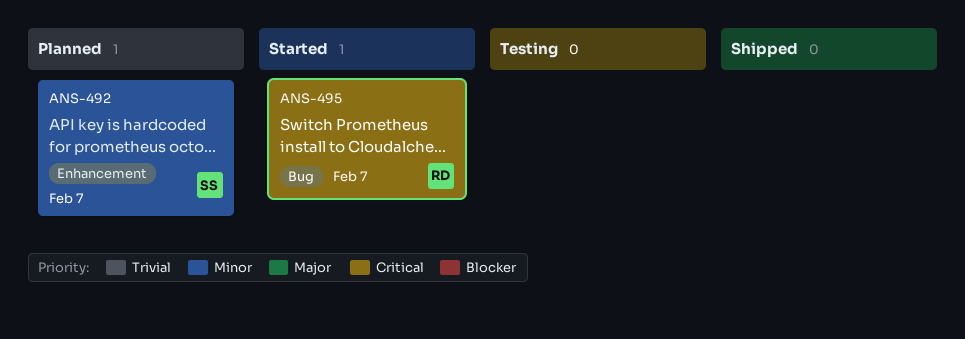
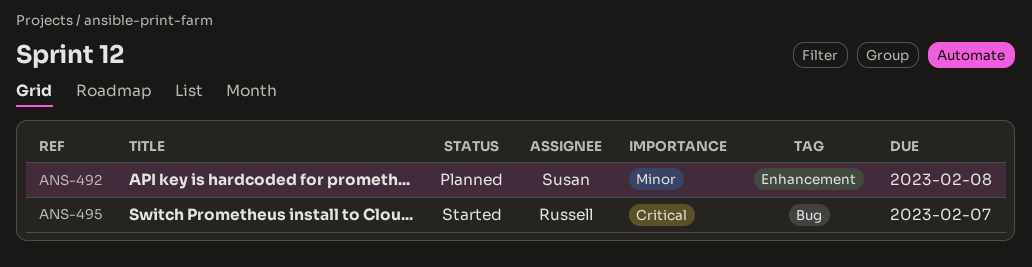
ANS-492, due: Feb 7 -> Feb 8

